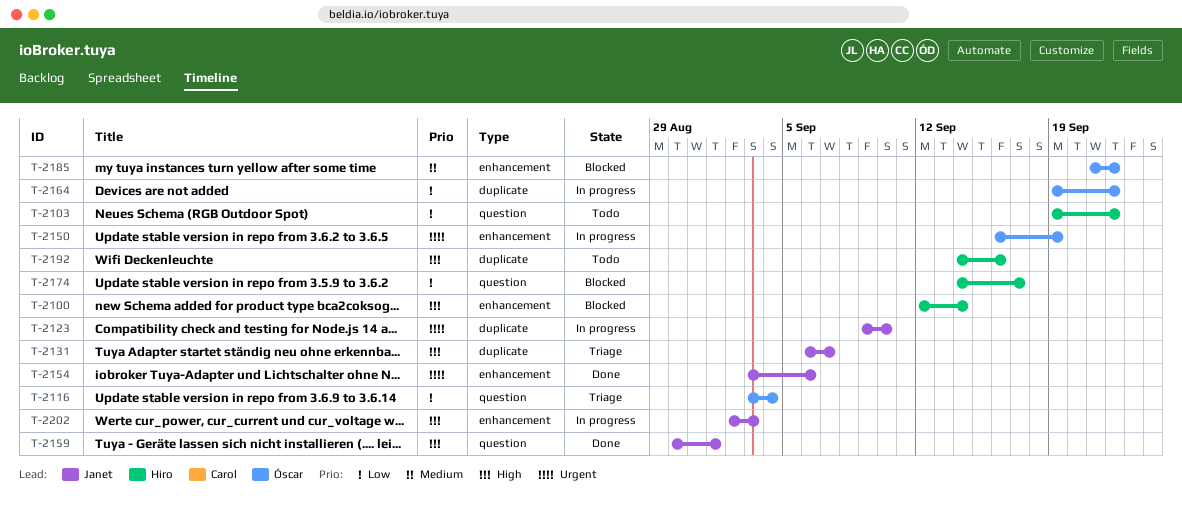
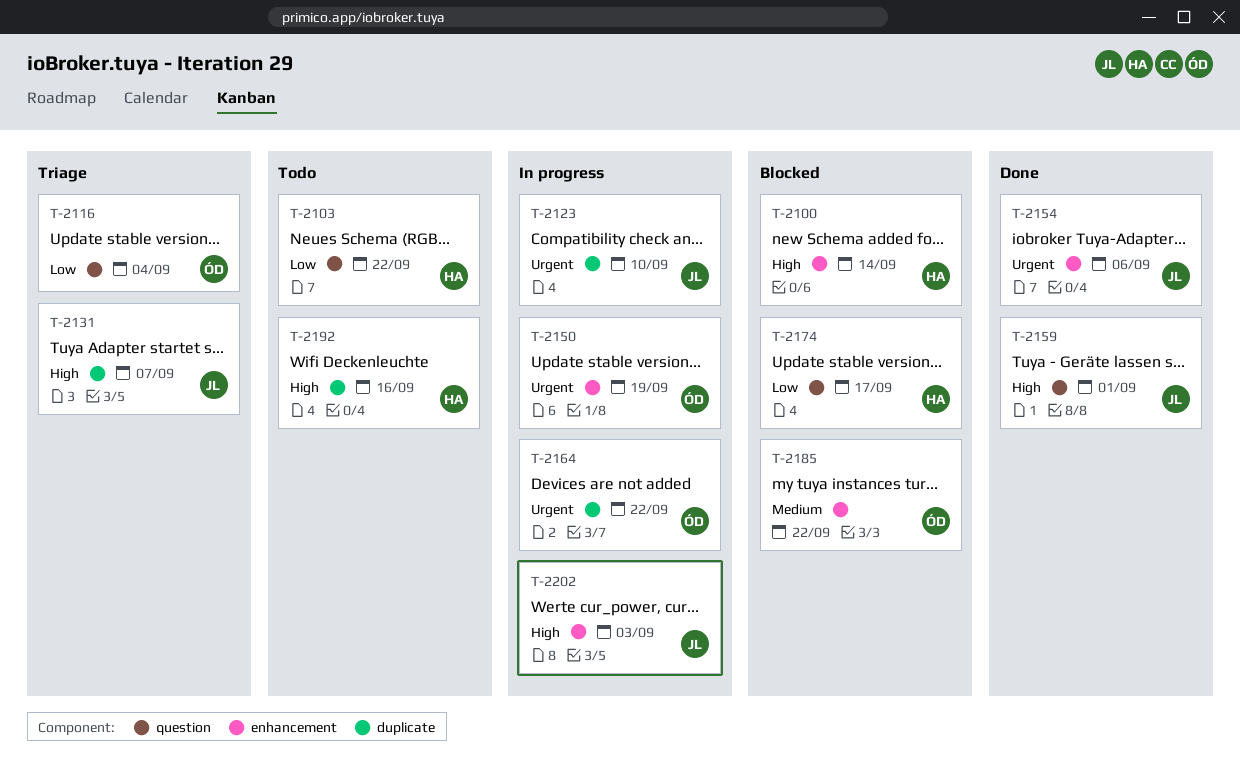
T-2164, priority: Low -> Urgent

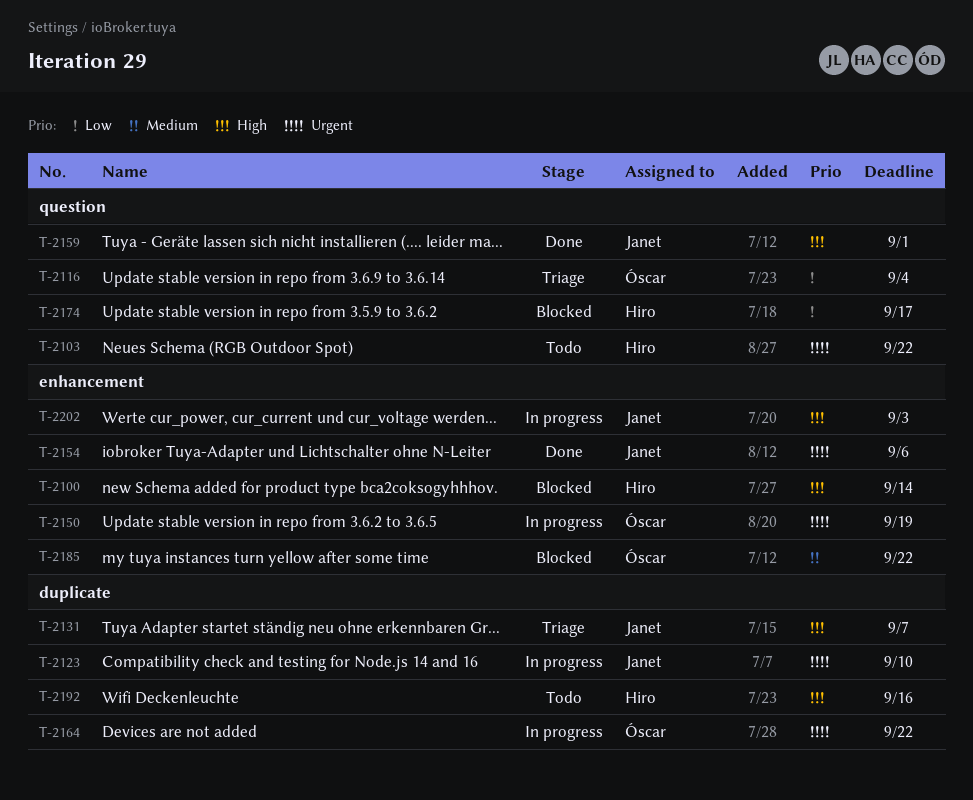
T-2103, priority: Low -> Urgent

